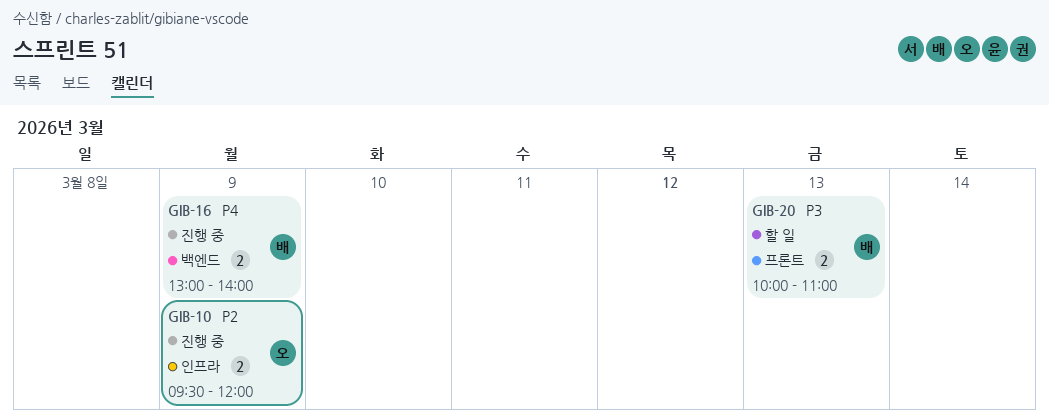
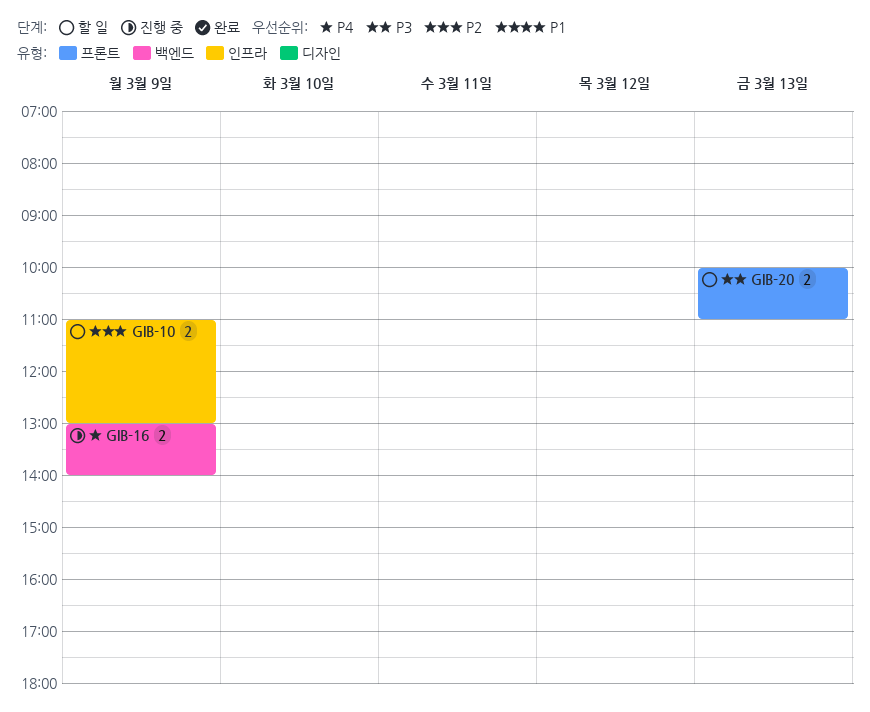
GIB-10, status: 진행 중 -> 할 일
GIB-10, begins: 09:30 -> 11:00
GIB-10, ends: 12:00 -> 13:00

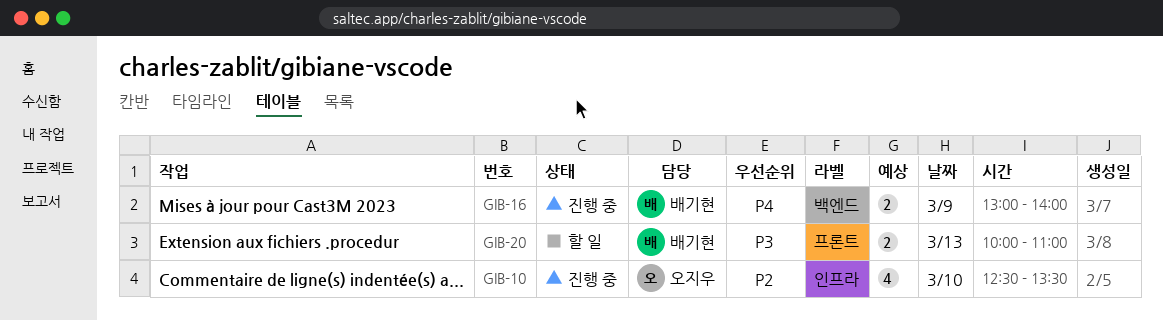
GIB-10, status: 할 일 -> 진행 중
GIB-10, estimate: 2 -> 4
GIB-10, day: Mar 9 -> Mar 10
GIB-10, begins: 11:00 -> 12:30
GIB-10, ends: 13:00 -> 13:30

